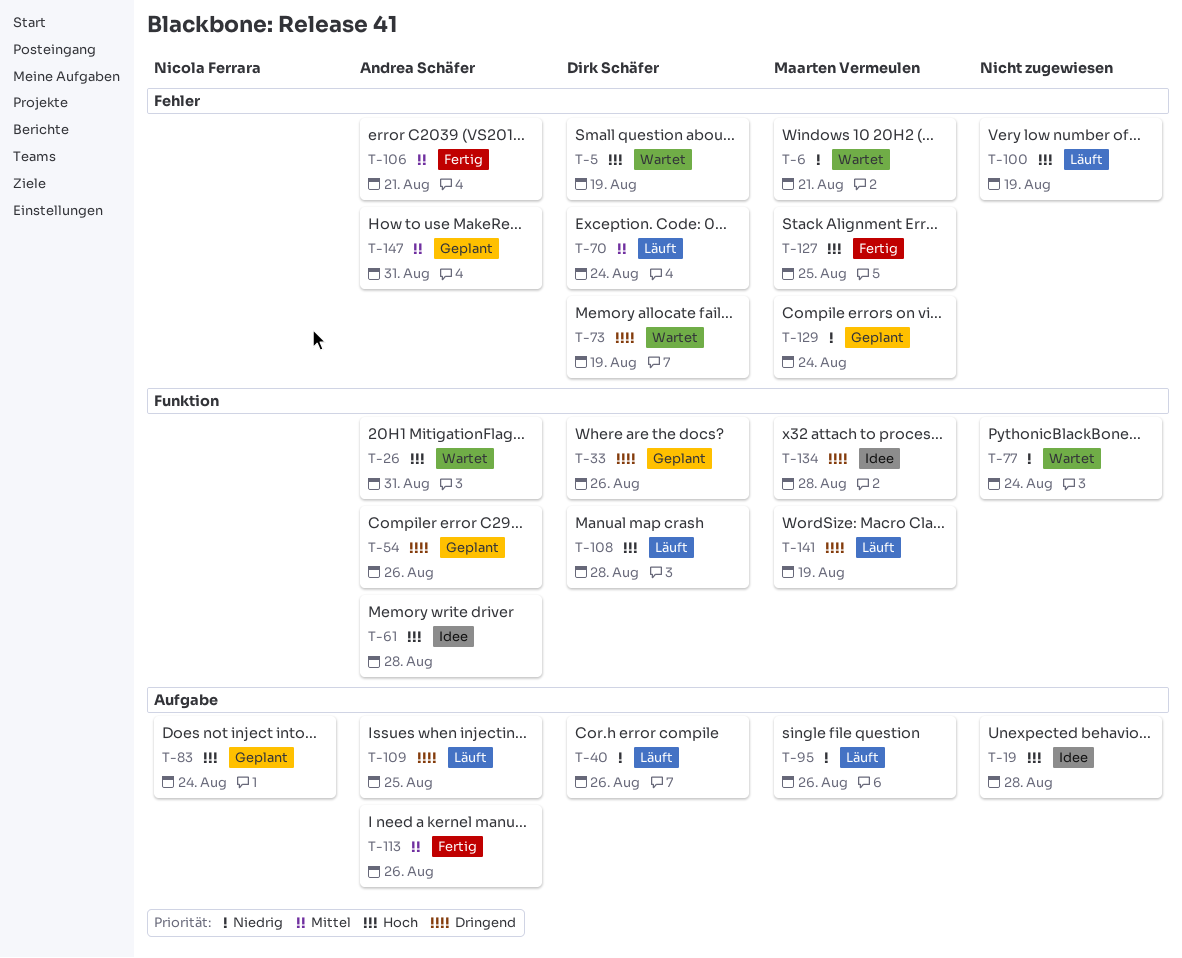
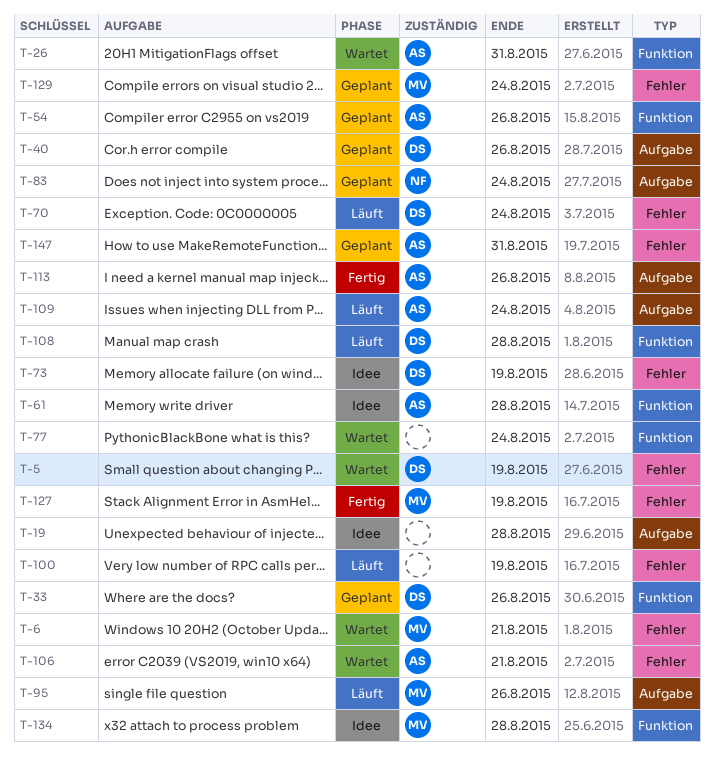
T-40, status: Läuft -> Geplant
T-73, status: Wartet -> Idee
T-106, status: Fertig -> Wartet
T-109, due: Aug 25 -> Aug 24
T-127, due: Aug 25 -> Aug 19
T-141: present -> none

